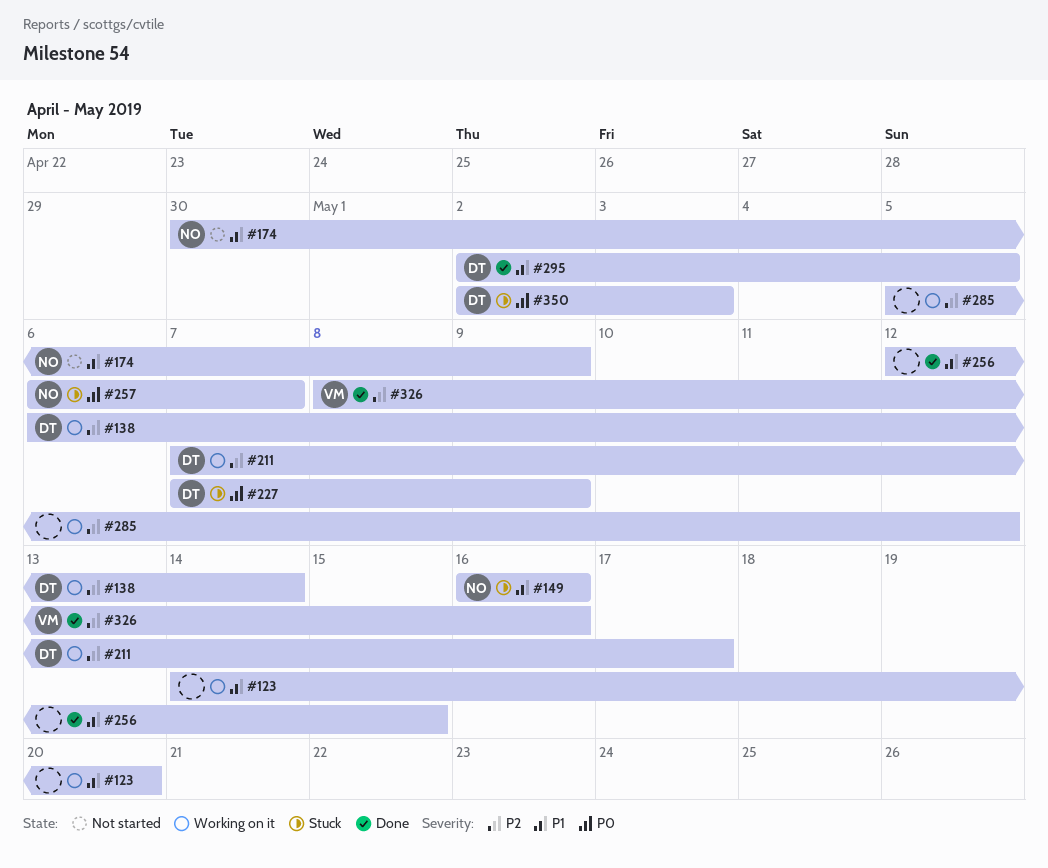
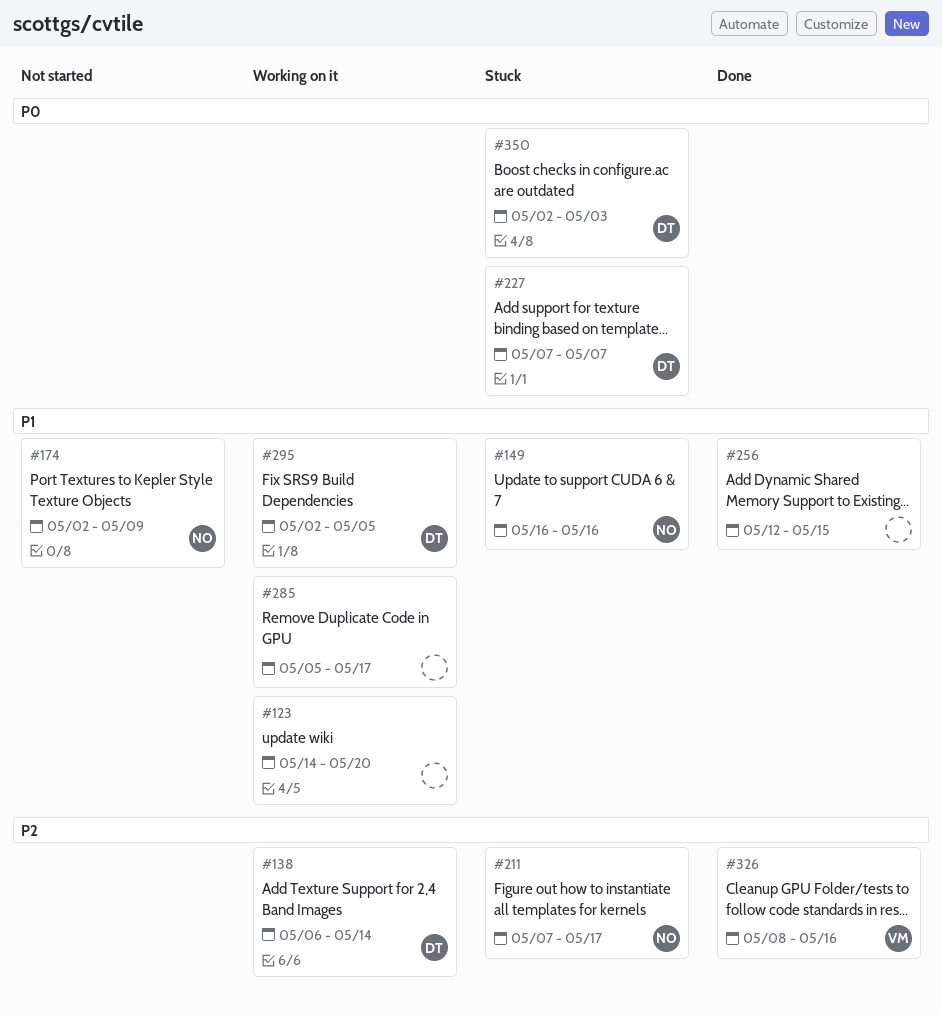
#174, start: Apr 30 -> May 2
#211, status: Working on it -> Stuck
#211, owner: DT -> NO
#227, due: May 9 -> May 7
#257: present -> none
#285, priority: P2 -> P1
#285, due: May 12 -> May 17
#295, status: Done -> Working on it

